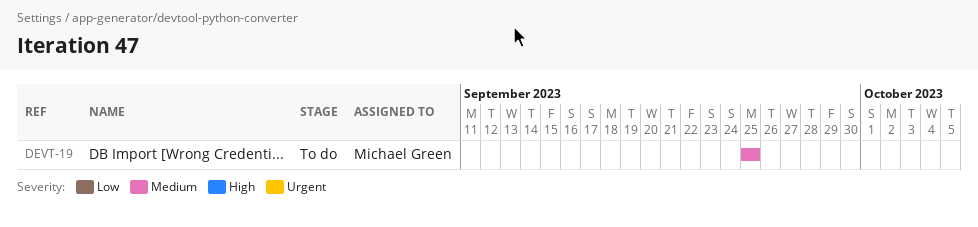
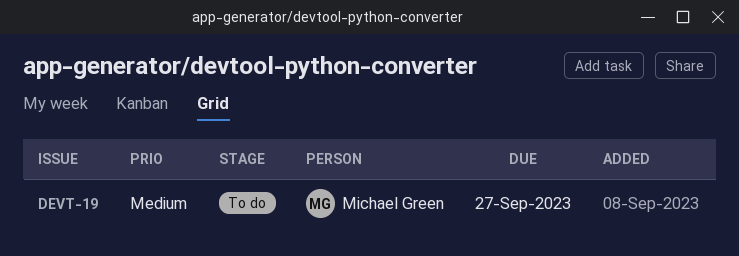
DEVT-19, due: Sep 25 -> Sep 27

